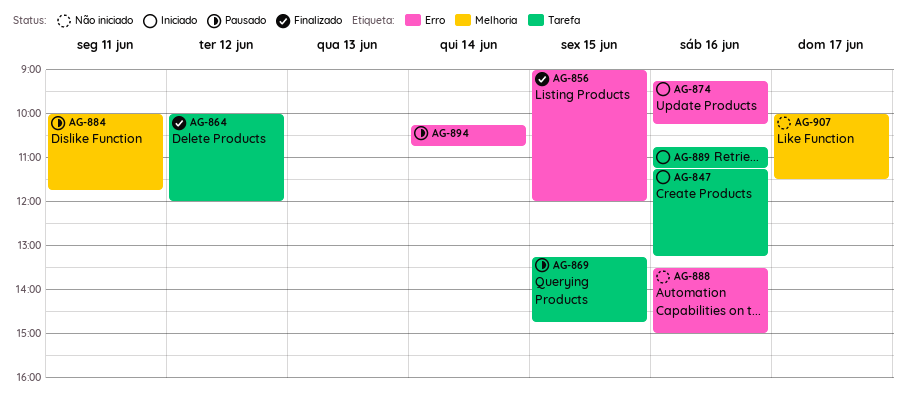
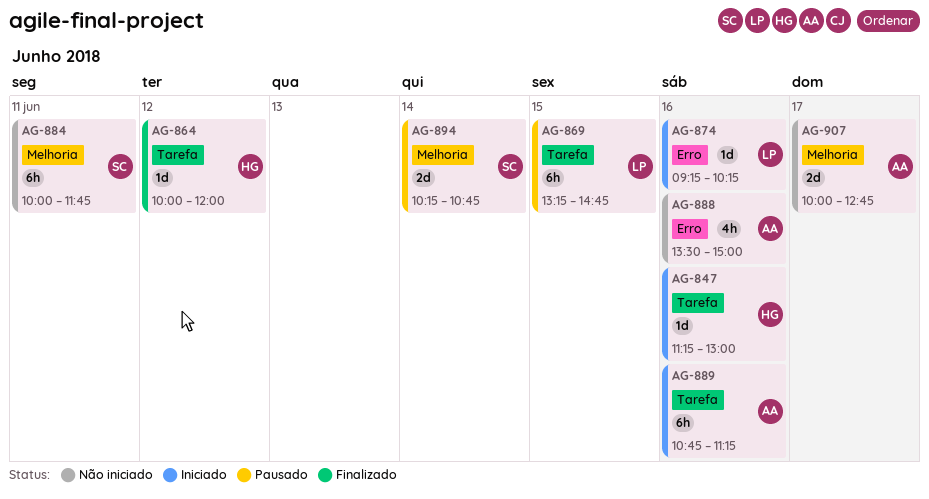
AG-847, ends: 13:15 -> 13:00
AG-856: present -> none
AG-884, status: Pausado -> Não iniciado
AG-894, label: Erro -> Melhoria
AG-907, ends: 11:30 -> 12:45

